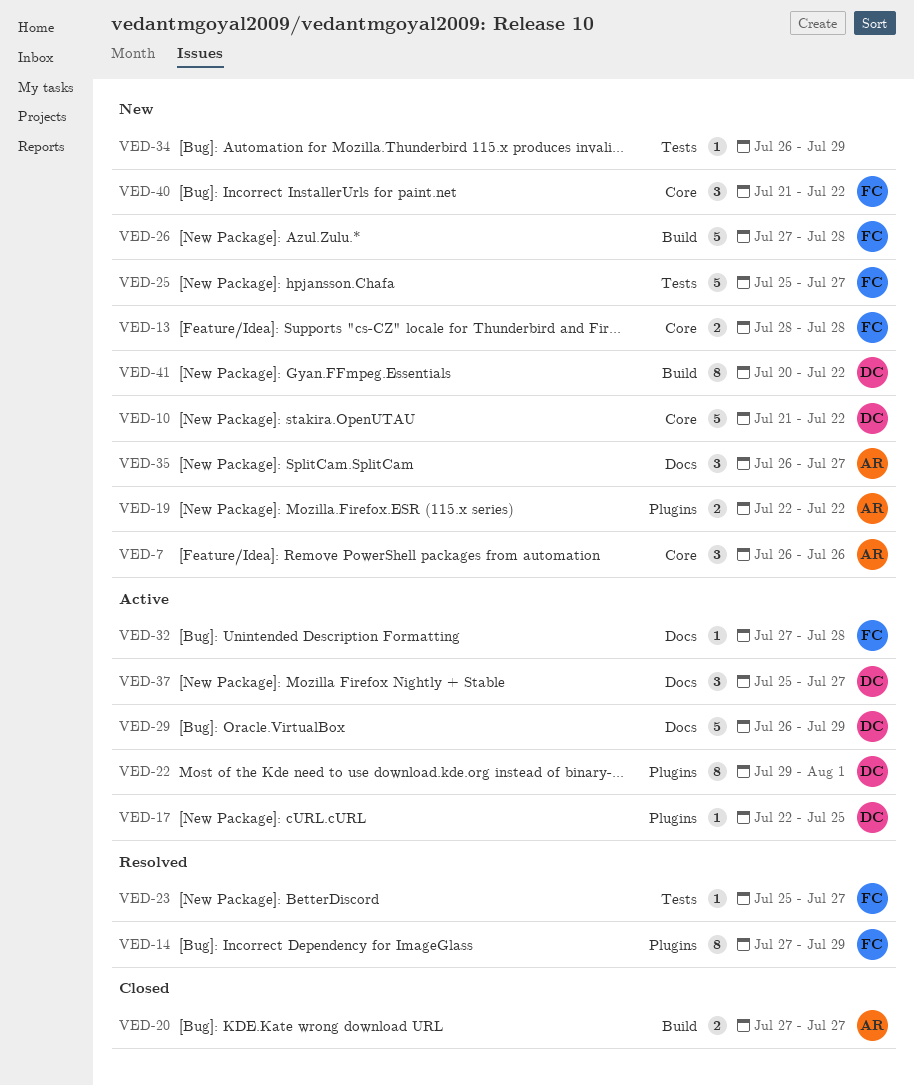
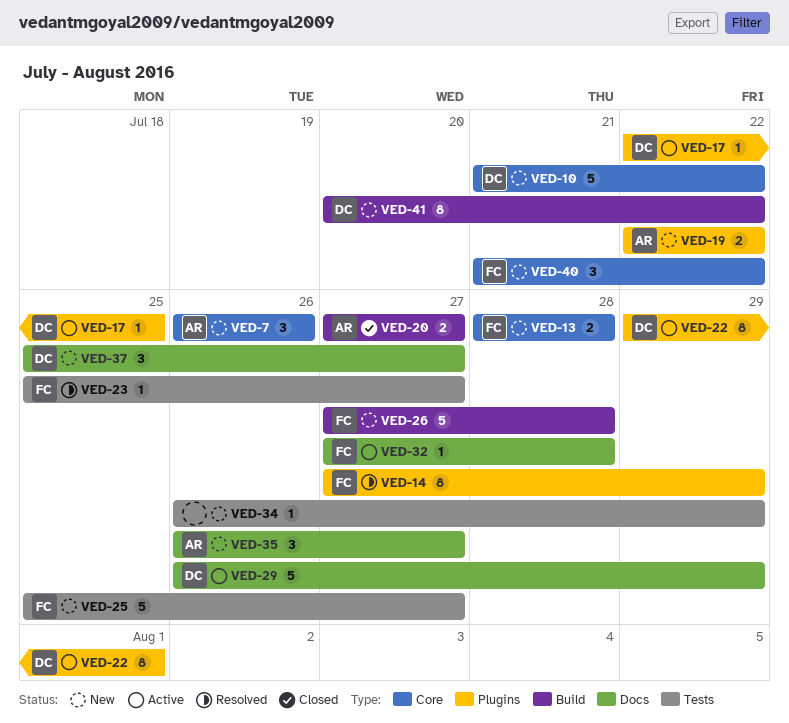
VED-37, status: Active -> New

